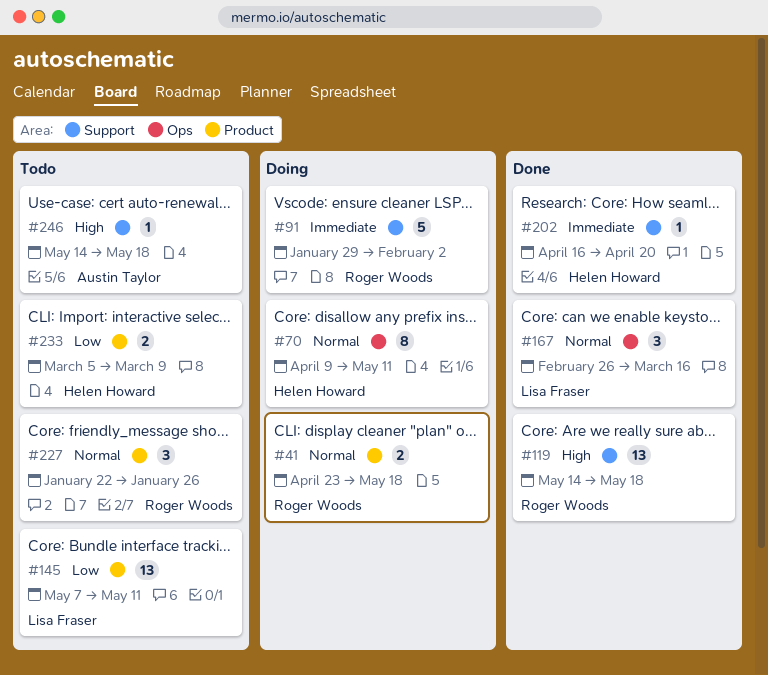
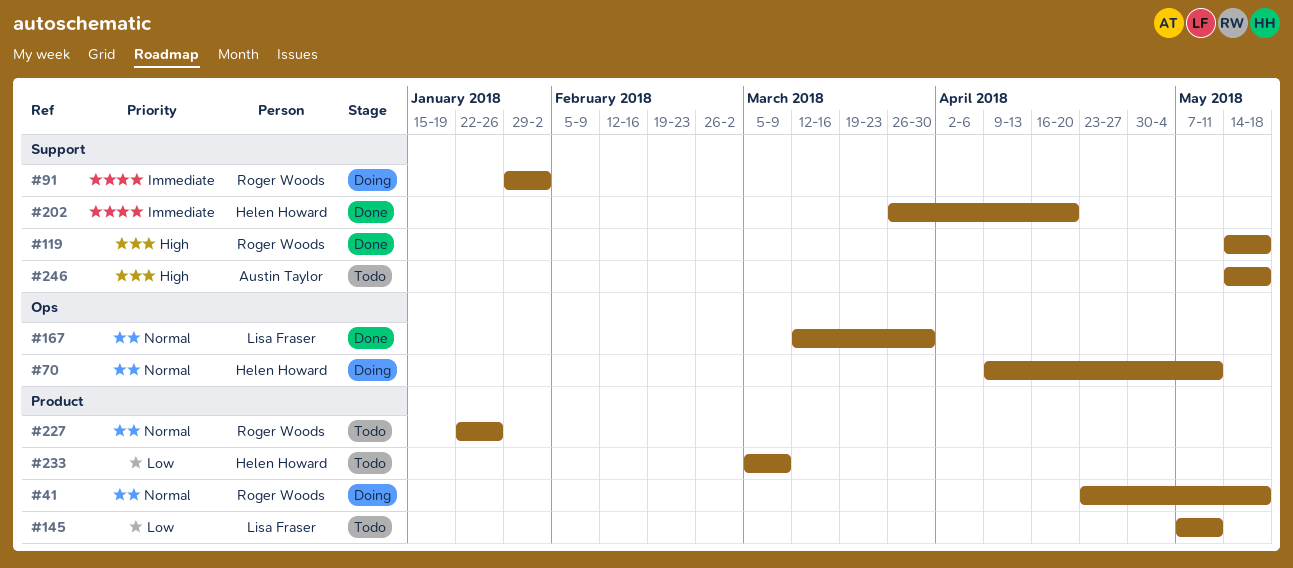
#167, start: Feb 26 -> Mar 12
#167, due: Mar 16 -> Mar 30
#202, start: Apr 16 -> Mar 26

